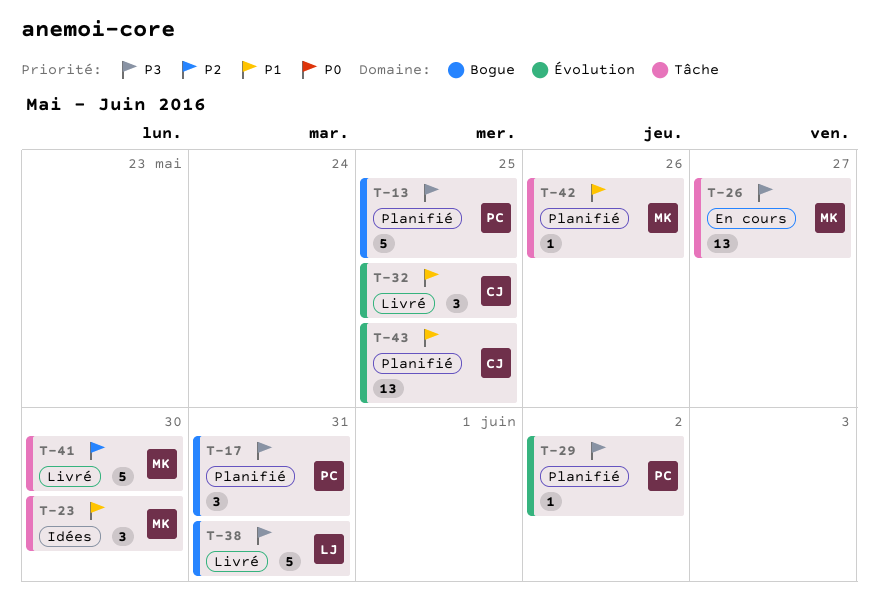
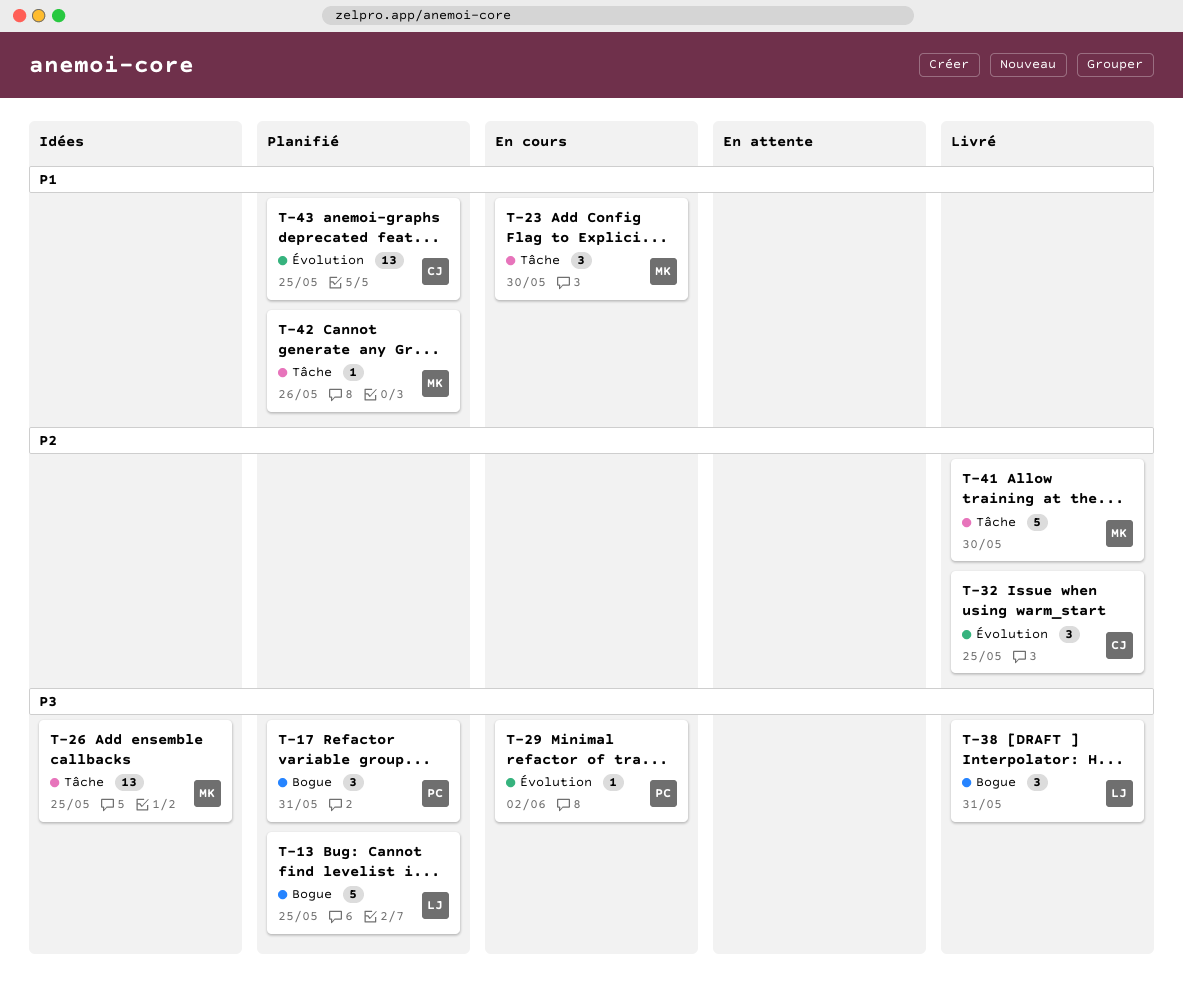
T-13, owner: PC -> LJ
T-23, status: Idées -> En cours
T-26, status: En cours -> Idées
T-26, due: May 27 -> May 25
T-29, status: Planifié -> En cours
T-32, priority: P1 -> P2
T-38, estimate: 5 -> 3

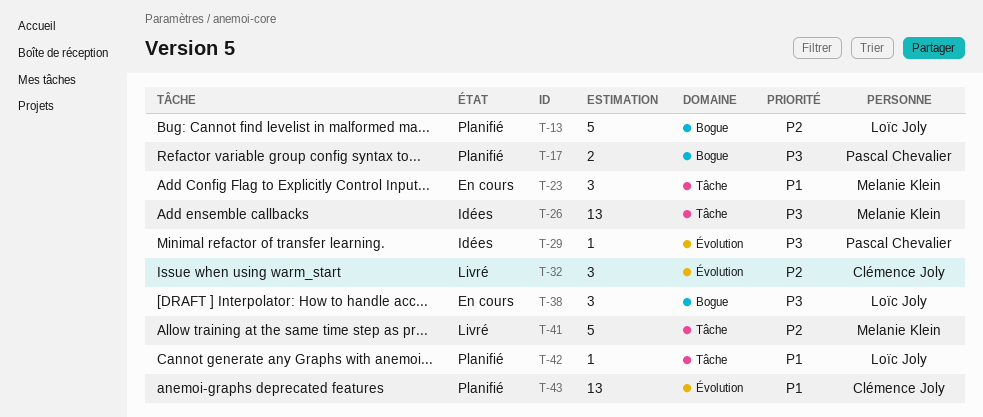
T-13, priority: P3 -> P2
T-17, estimate: 3 -> 2
T-29, status: En cours -> Idées
T-38, status: Livré -> En cours
T-42, owner: Melanie Klein -> Loïc Joly

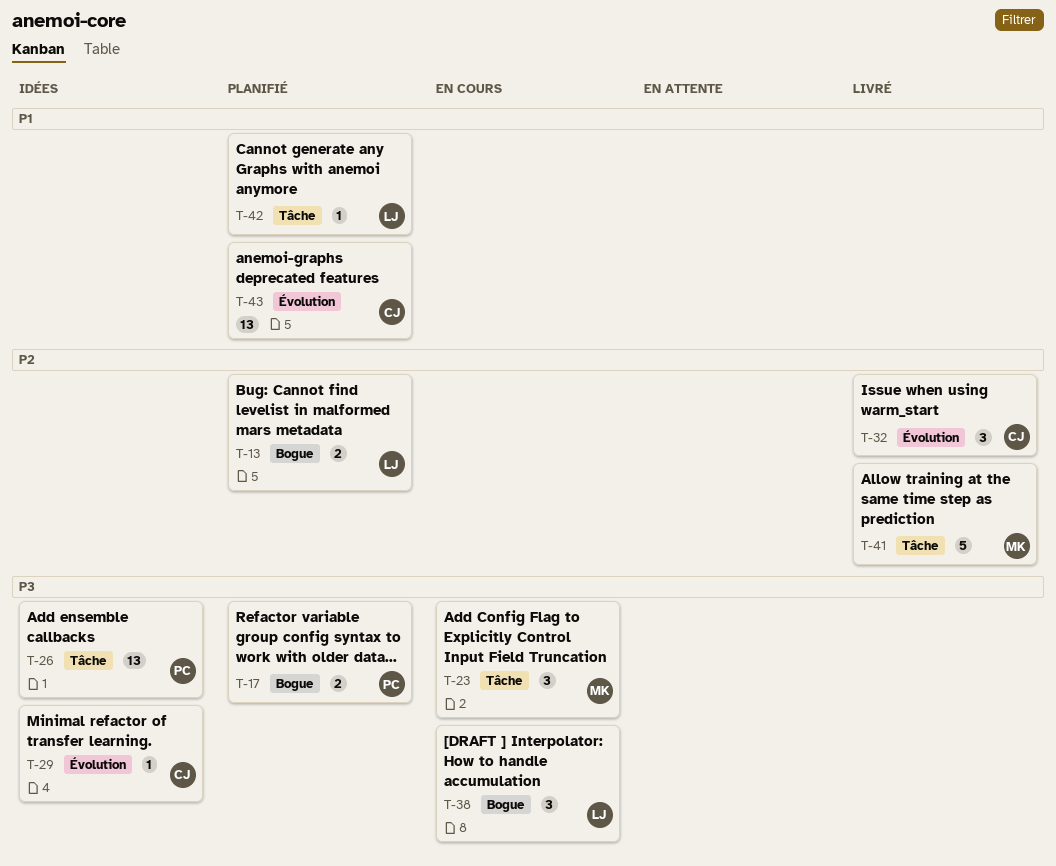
T-13, estimate: 5 -> 2
T-23, priority: P1 -> P3
T-26, owner: Melanie Klein -> Pascal Chevalier
T-29, owner: Pascal Chevalier -> Clémence Joly

